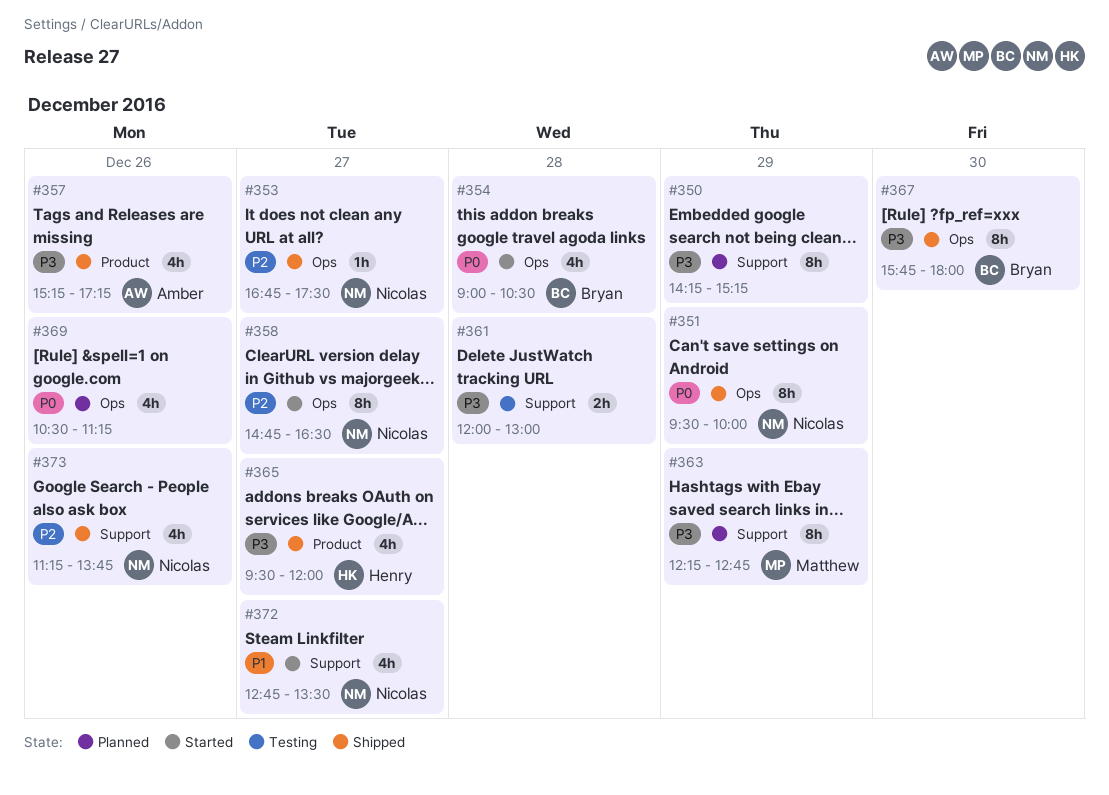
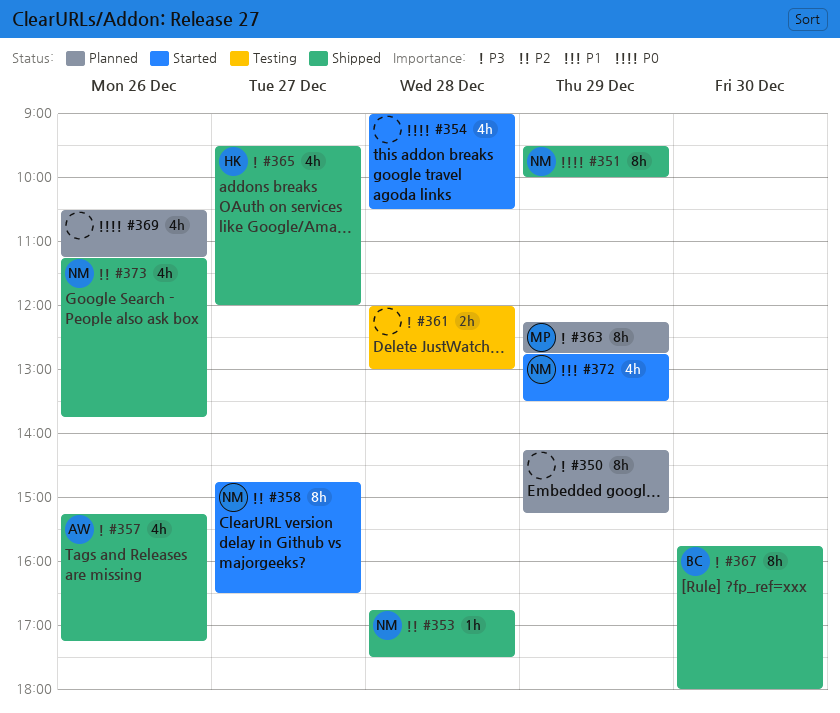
#353, day: Dec 27 -> Dec 28
#354, owner: Bryan -> none
#372, day: Dec 27 -> Dec 29

